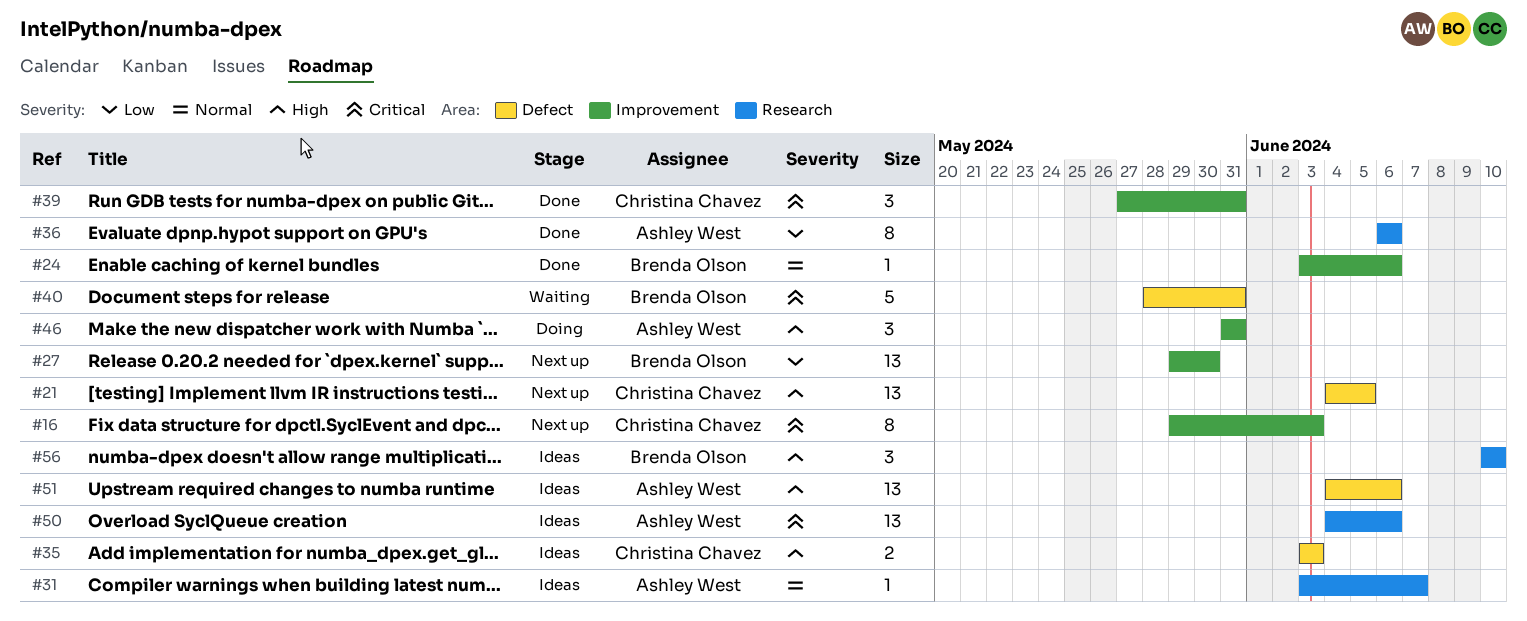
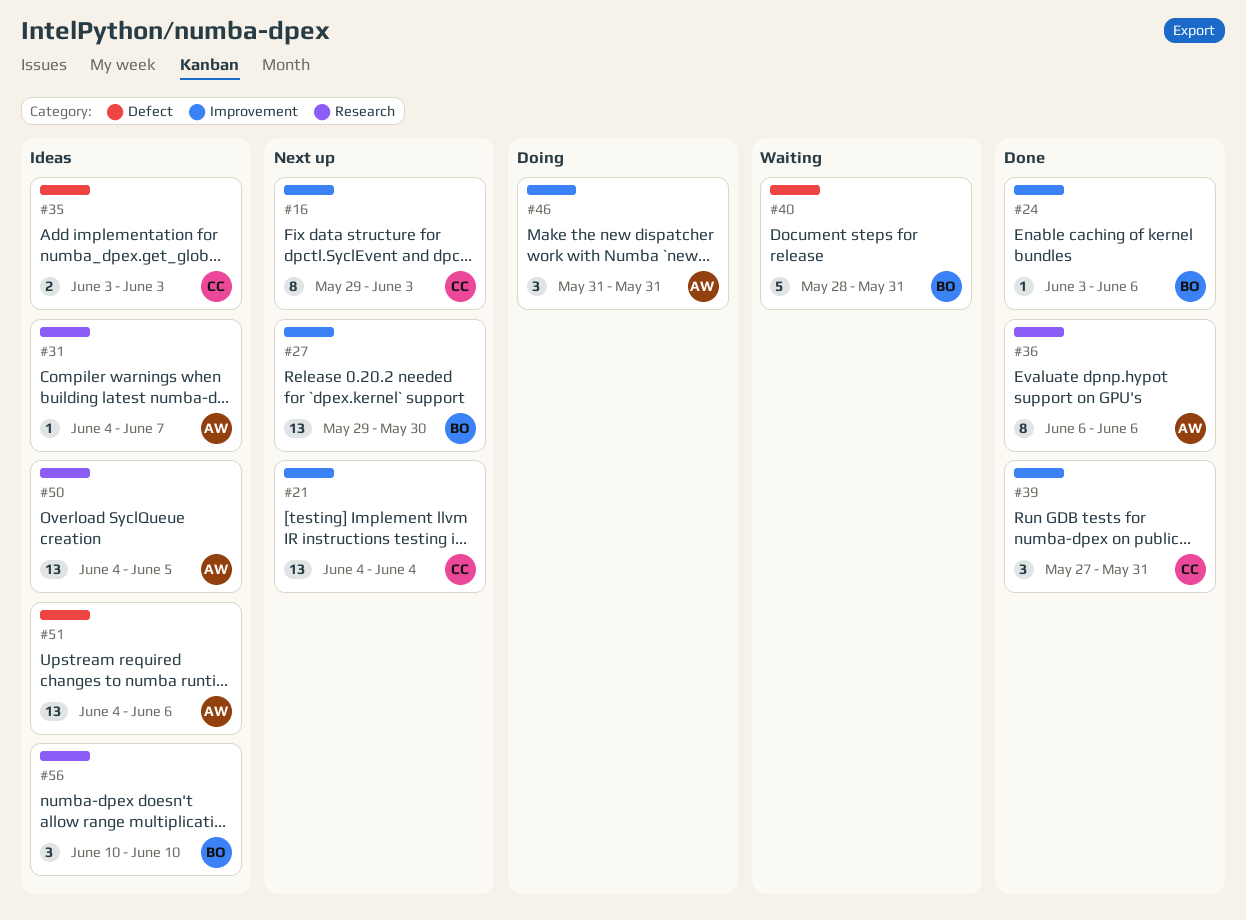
#21, label: Defect -> Improvement
#21, due: Jun 5 -> Jun 4
#31, start: Jun 3 -> Jun 4
#50, due: Jun 6 -> Jun 5

